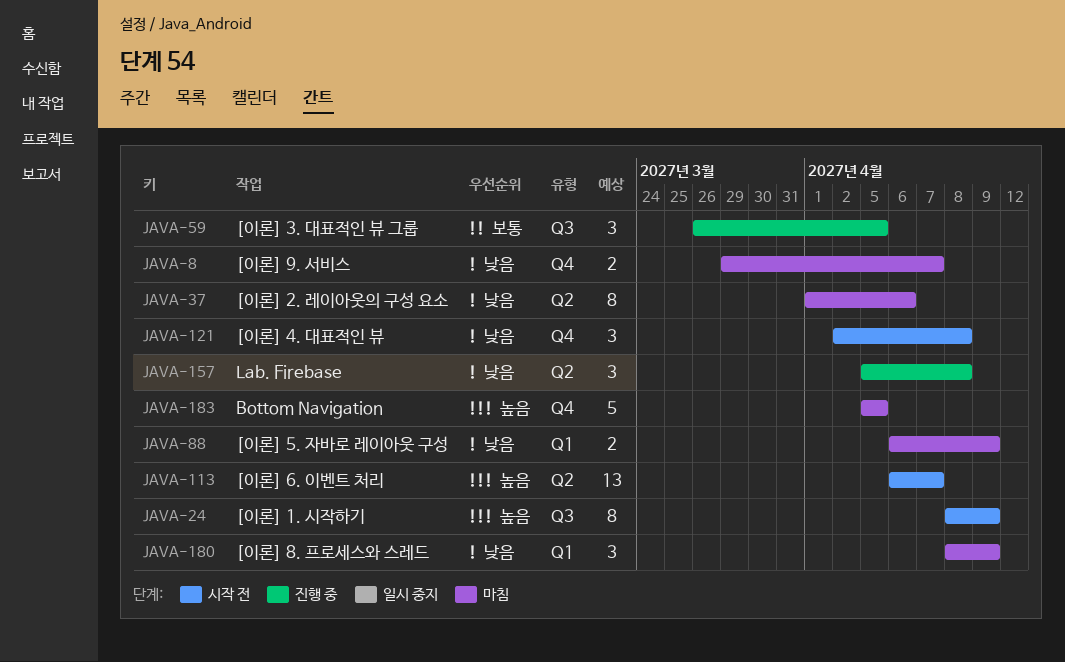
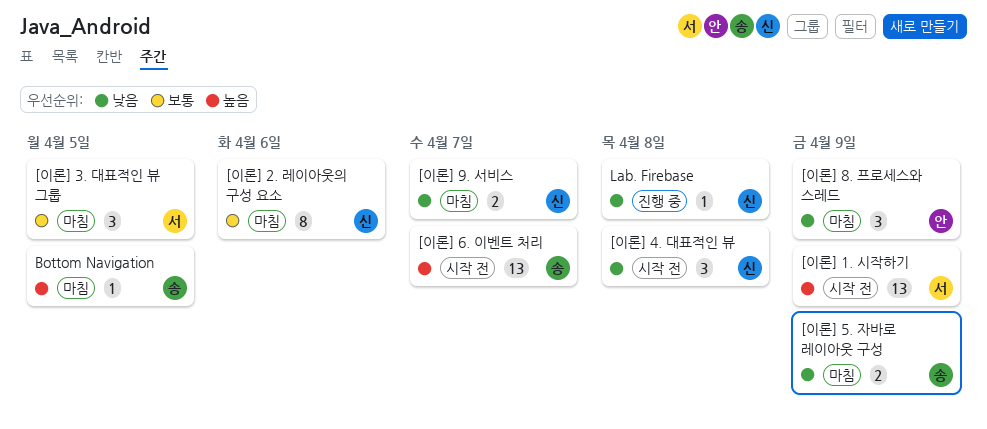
[이론] 1. 시작하기, estimate: 8 -> 13
[이론] 2. 레이아웃의 구성 요소, priority: 낮음 -> 보통
[이론] 3. 대표적인 뷰 그룹, status: 진행 중 -> 마침
Bottom Navigation, estimate: 5 -> 1
Lab. Firebase, estimate: 3 -> 1

